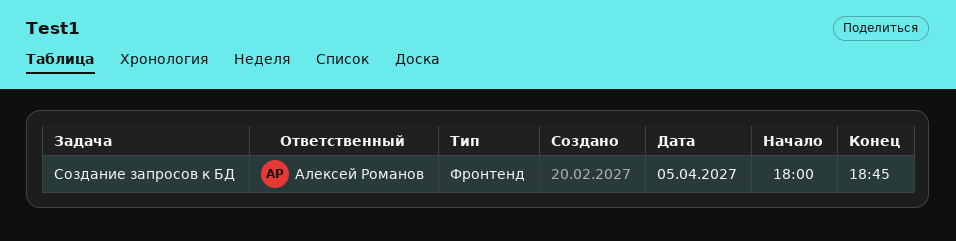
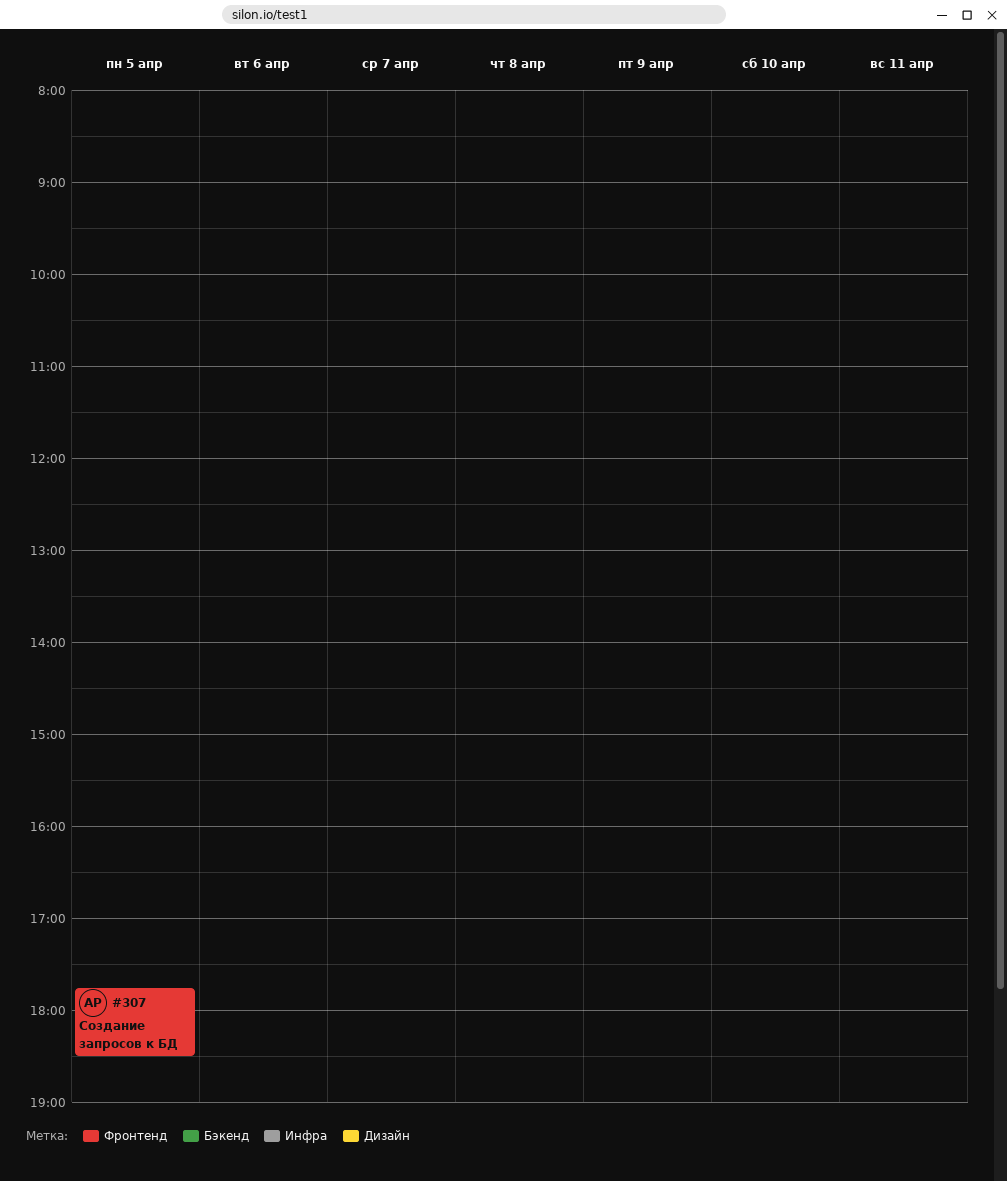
Создание запросов к БД, begins: 18:00 -> 17:45
Создание запросов к БД, ends: 18:45 -> 18:30

